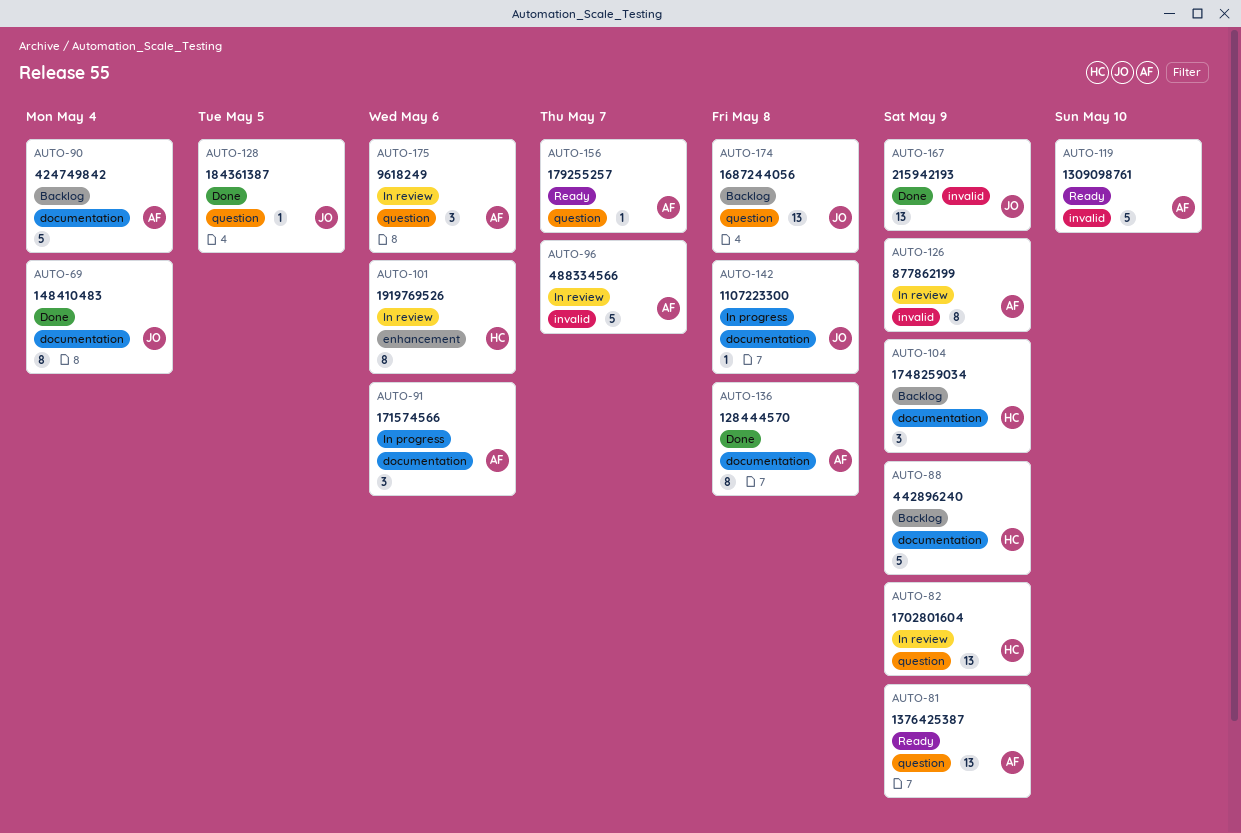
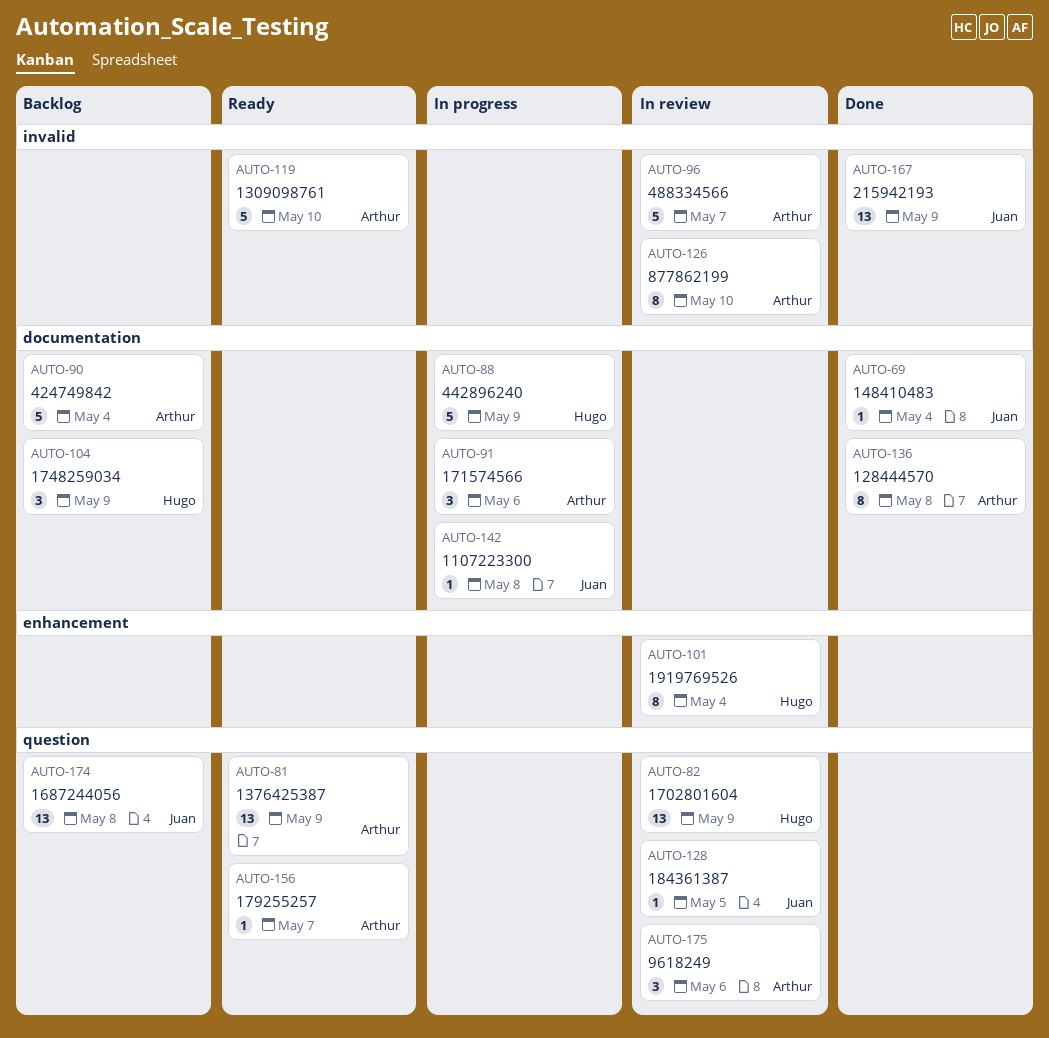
AUTO-69, estimate: 8 -> 1
AUTO-88, status: Backlog -> In progress
AUTO-101, due: May 6 -> May 4
AUTO-126, due: May 9 -> May 10
AUTO-128, status: Done -> In review

